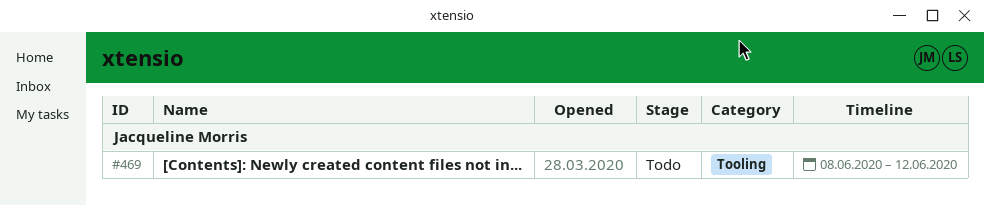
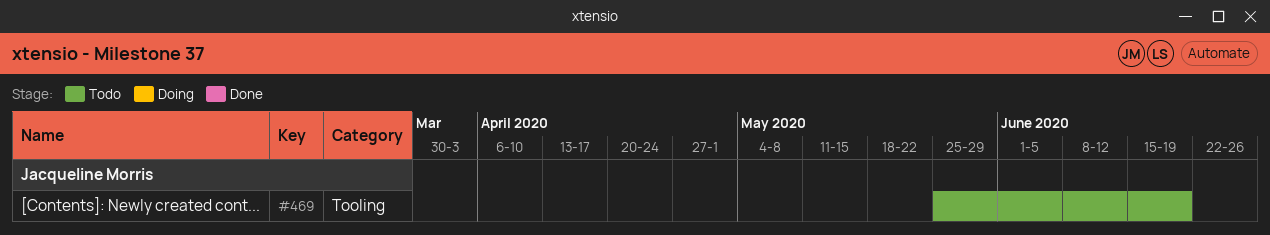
#469, start: Jun 8 -> May 25
#469, due: Jun 12 -> Jun 19

